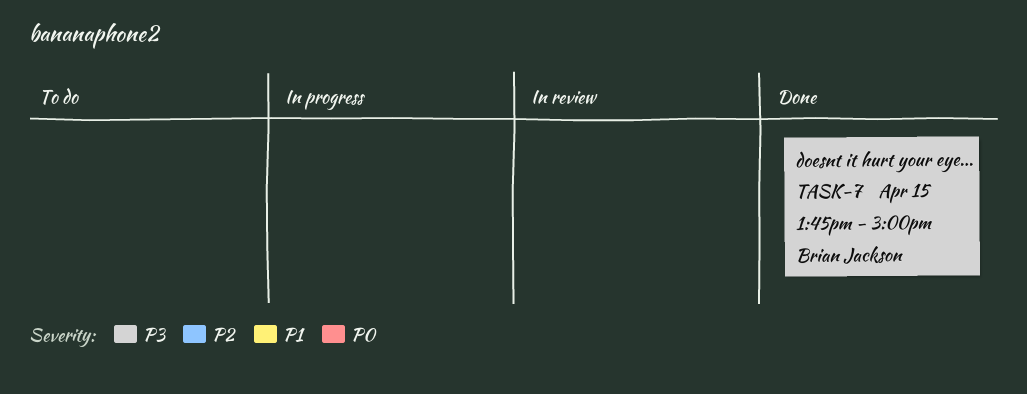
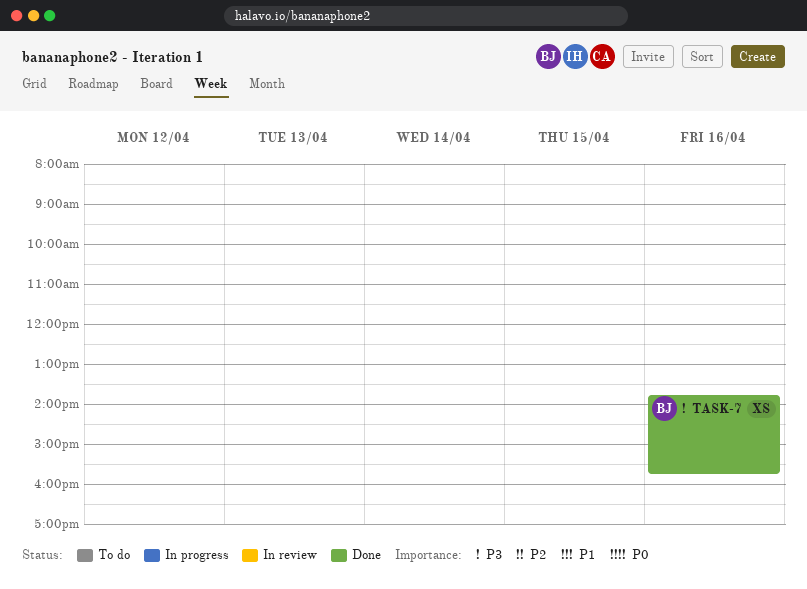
TASK-7, day: Apr 15 -> Apr 16
TASK-7, ends: 15:00 -> 15:45

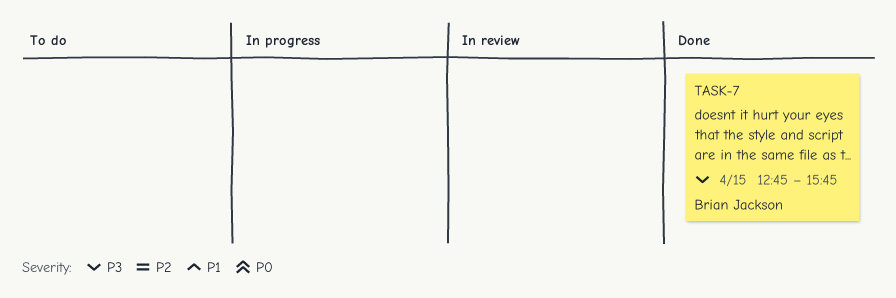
TASK-7, day: Apr 16 -> Apr 15
TASK-7, begins: 13:45 -> 12:45

